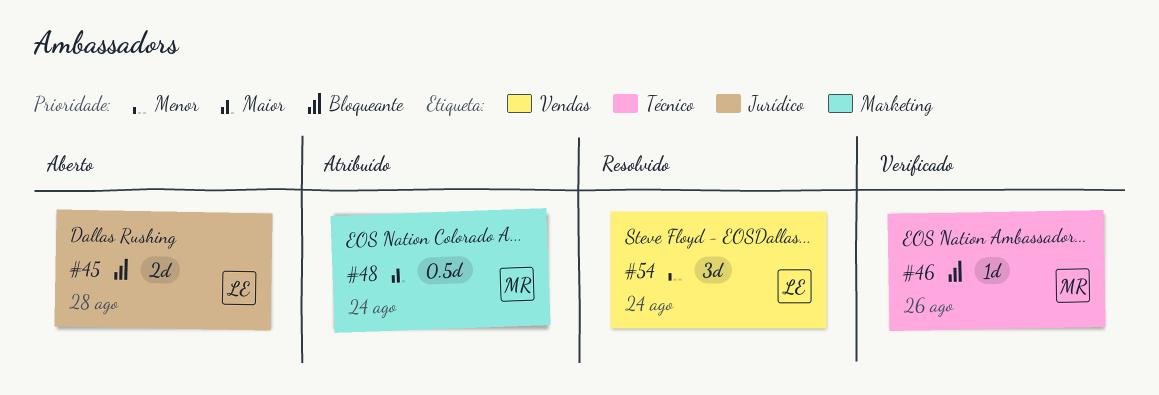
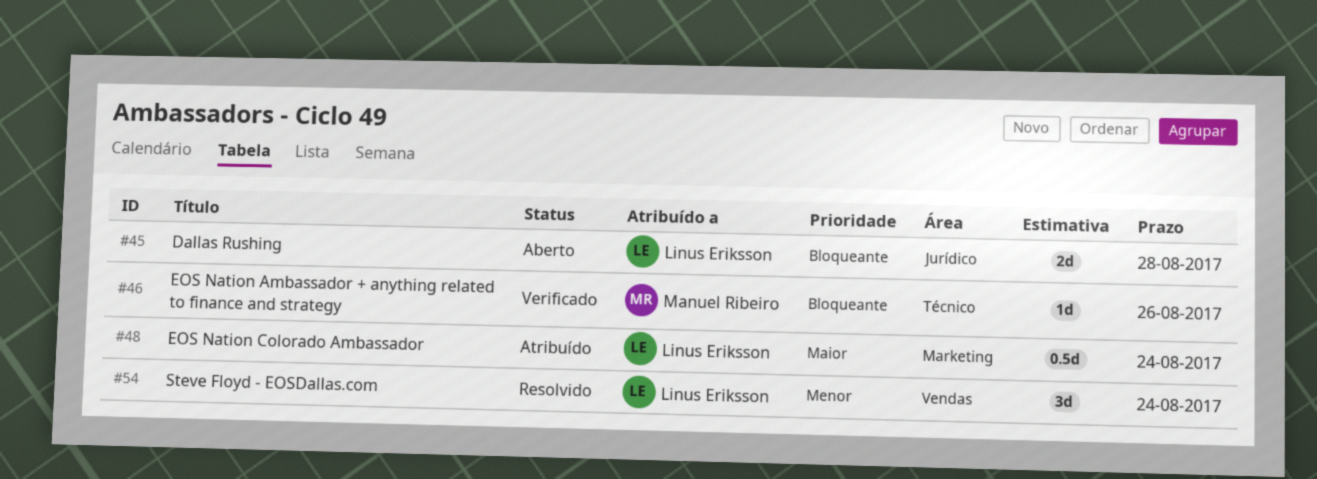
#48, owner: Manuel Ribeiro -> Linus Eriksson

